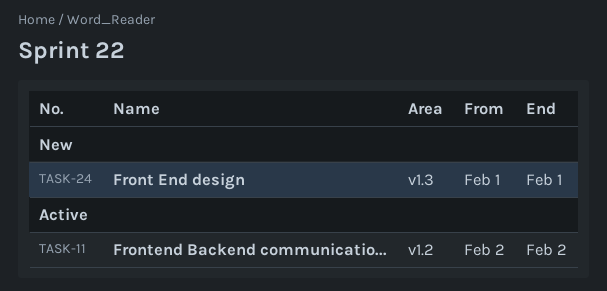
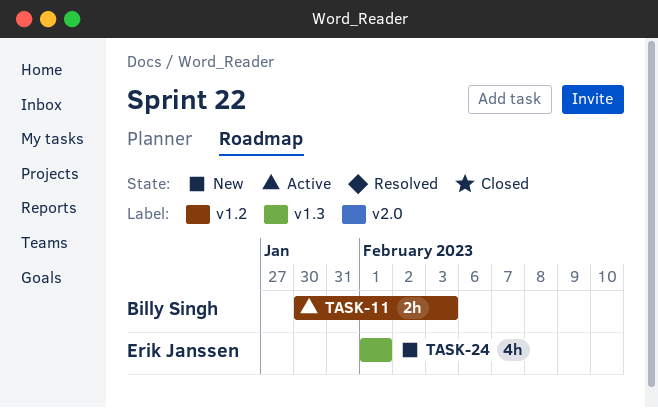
TASK-11, start: Feb 2 -> Jan 30
TASK-11, due: Feb 2 -> Feb 3

